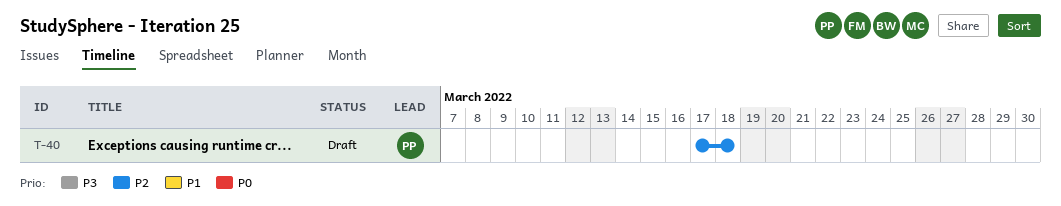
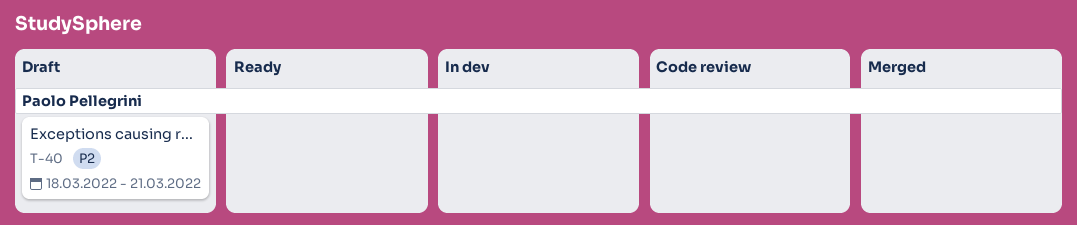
T-40, start: Mar 17 -> Mar 18
T-40, due: Mar 18 -> Mar 21

